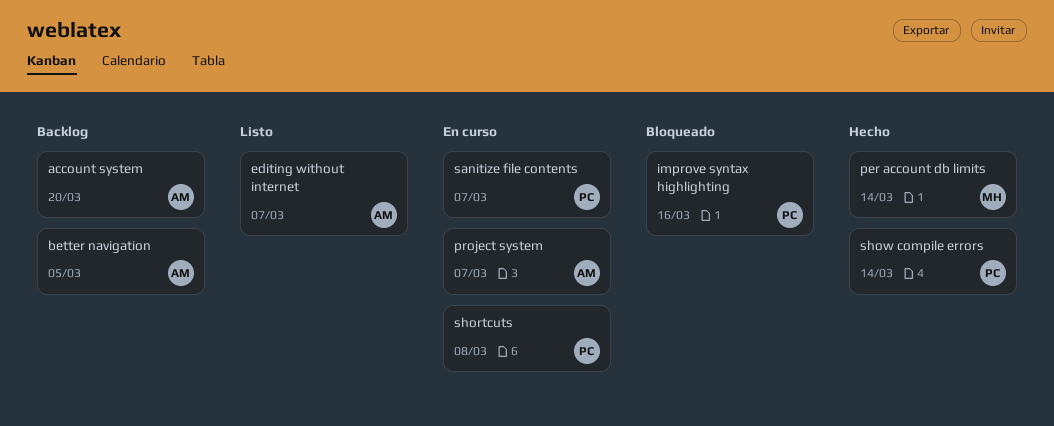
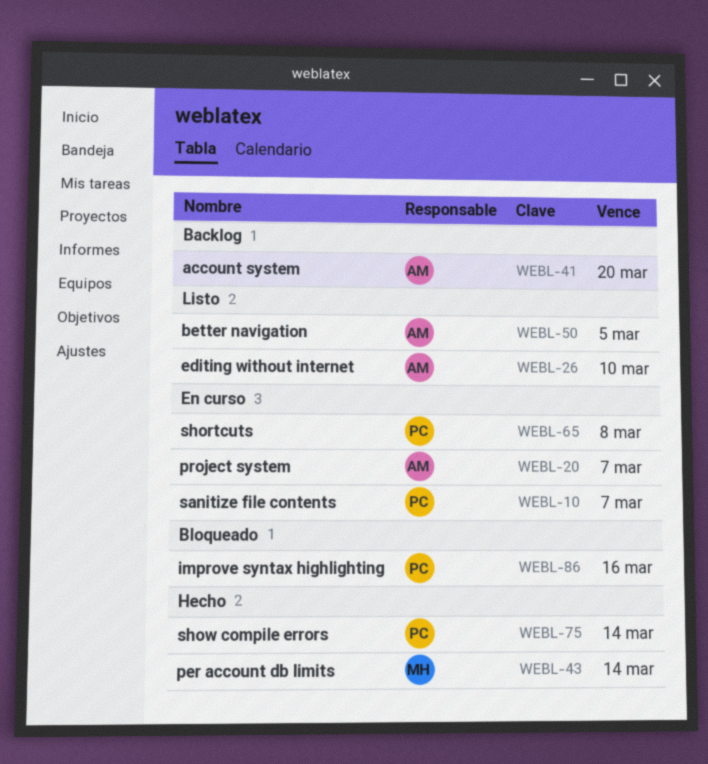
better navigation, status: Backlog -> Listo
editing without internet, due: Mar 7 -> Mar 10

